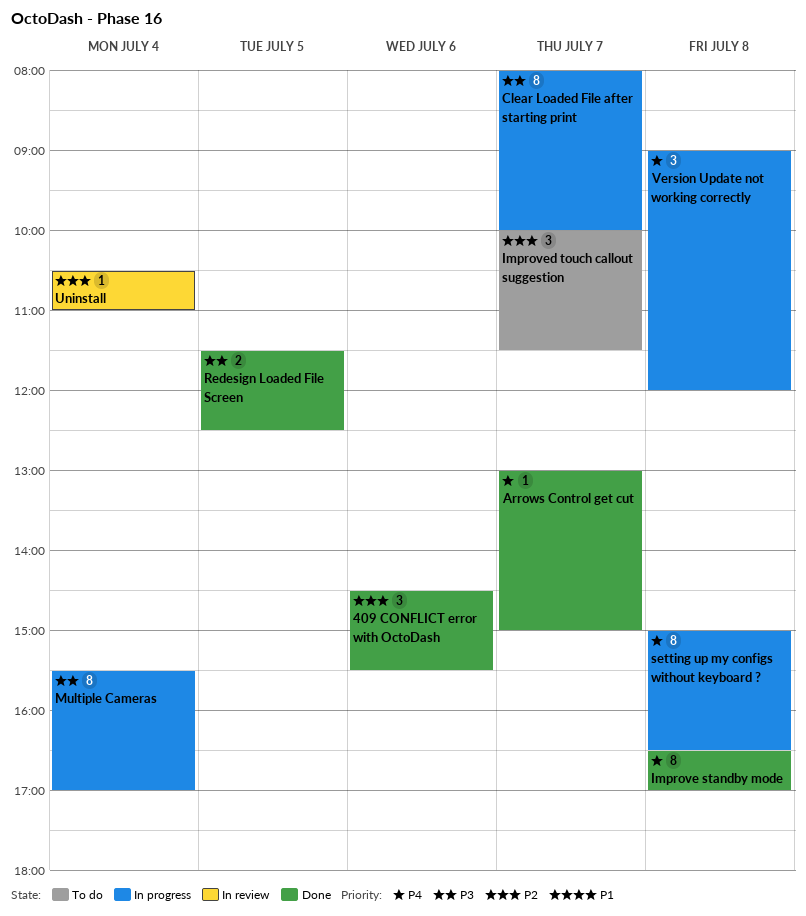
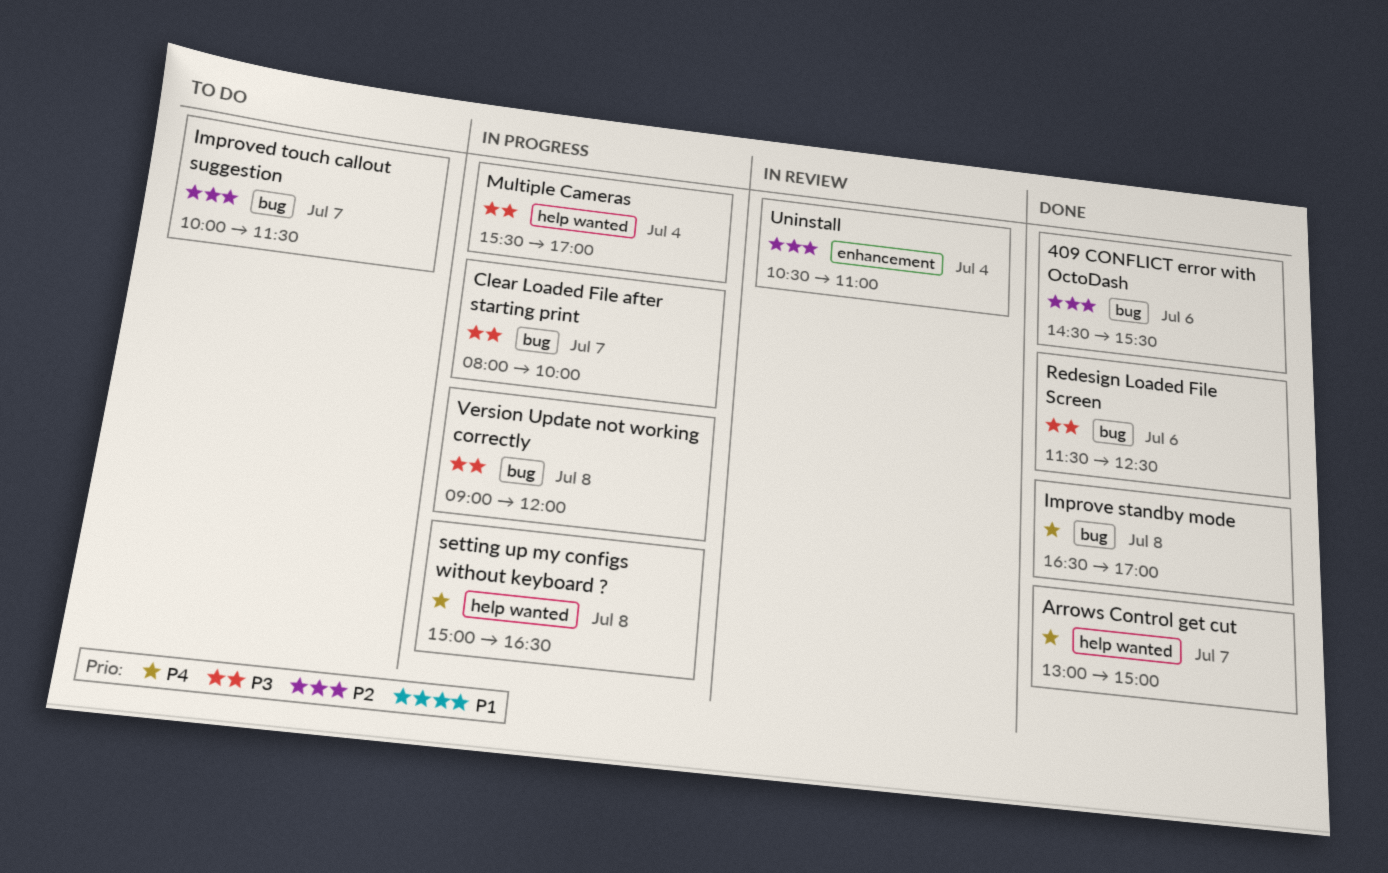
Redesign Loaded File Screen, day: Jul 5 -> Jul 6
Version Update not working correctly, priority: P4 -> P3

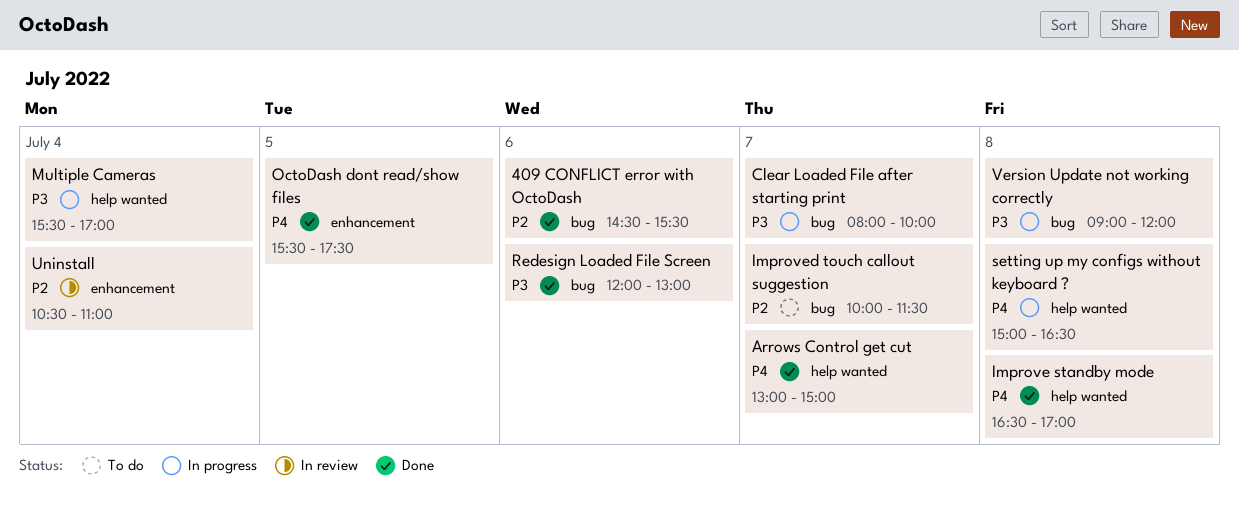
Improve standby mode, label: bug -> help wanted
OctoDash dont read/show files: none -> present
Redesign Loaded File Screen, begins: 11:30 -> 12:00
Redesign Loaded File Screen, ends: 12:30 -> 13:00

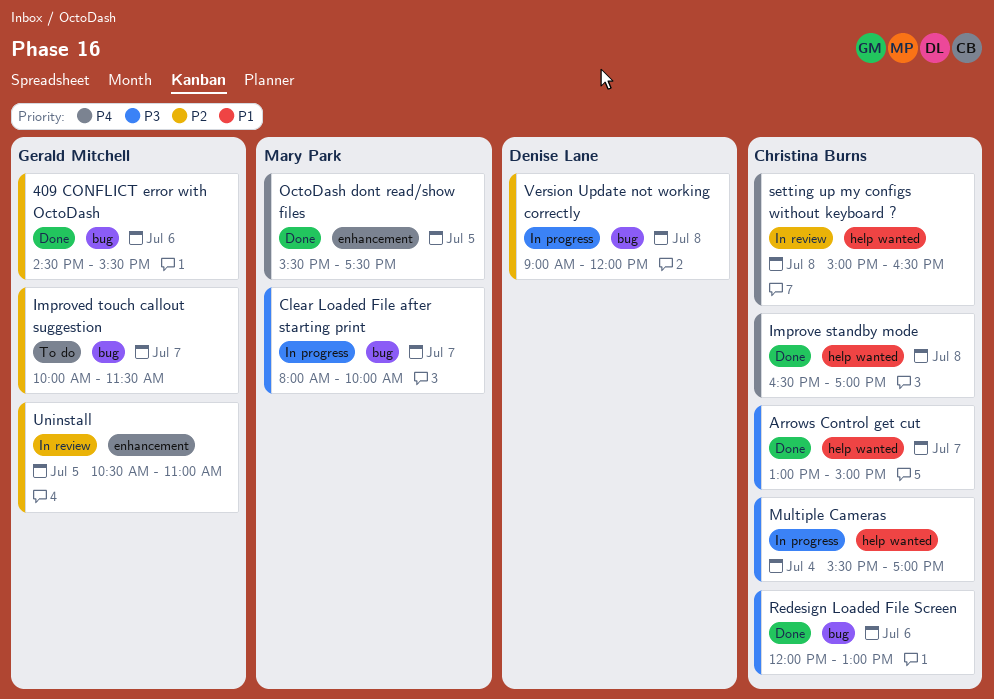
Arrows Control get cut, priority: P4 -> P3
setting up my configs without keyboard ?, status: In progress -> In review
Uninstall, day: Jul 4 -> Jul 5
Version Update not working correctly, priority: P3 -> P2

